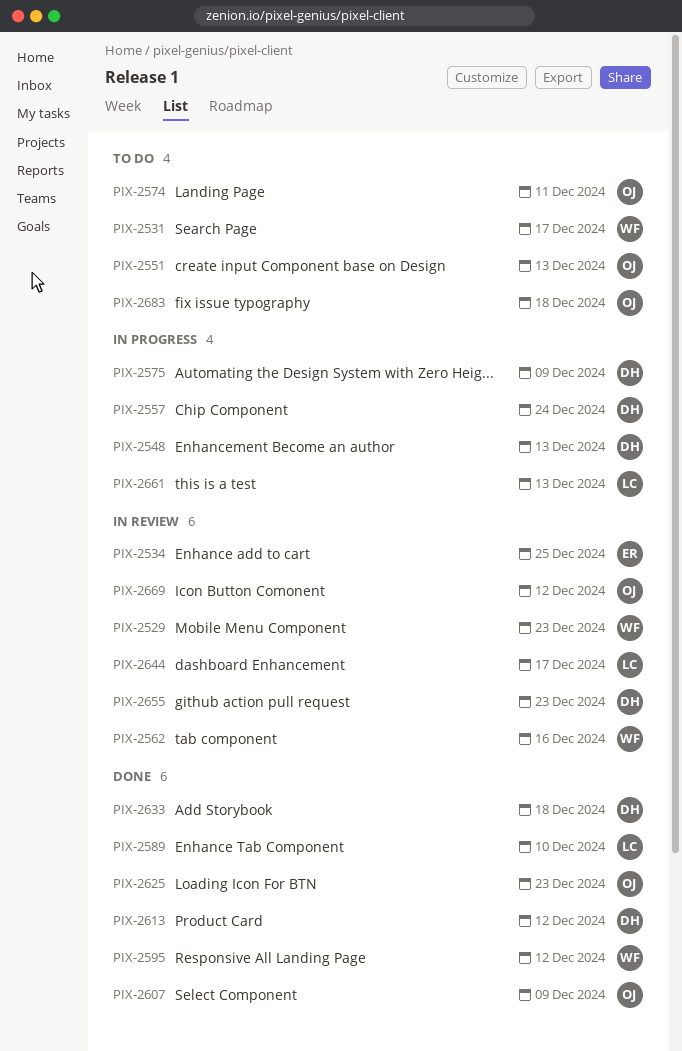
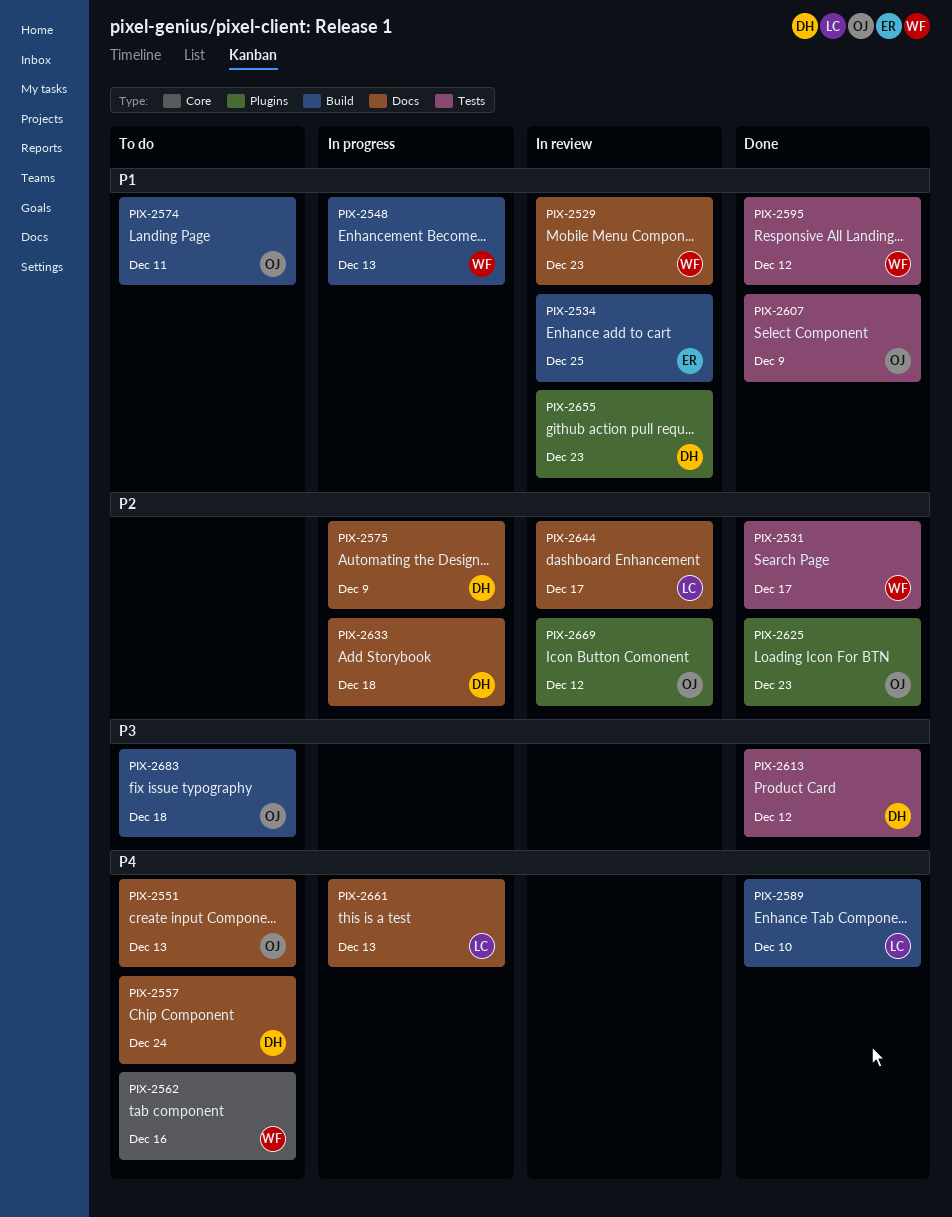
PIX-2531, status: To do -> Done
PIX-2548, owner: DH -> WF
PIX-2557, status: In progress -> To do
PIX-2562, status: In review -> To do
PIX-2633, status: Done -> In progress

